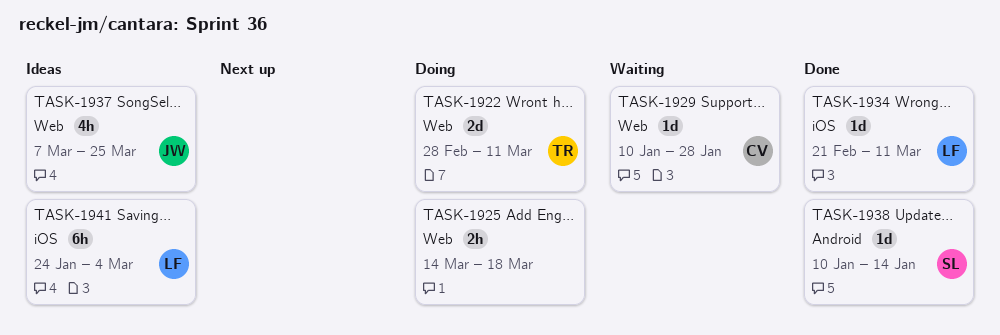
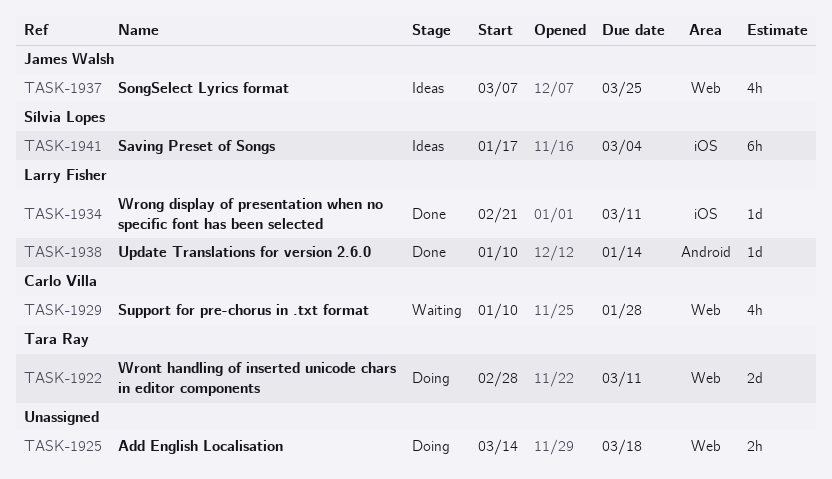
TASK-1929, estimate: 1d -> 4h
TASK-1938, owner: Sílvia Lopes -> Larry Fisher
TASK-1941, owner: Larry Fisher -> Sílvia Lopes
TASK-1941, start: Jan 24 -> Jan 17

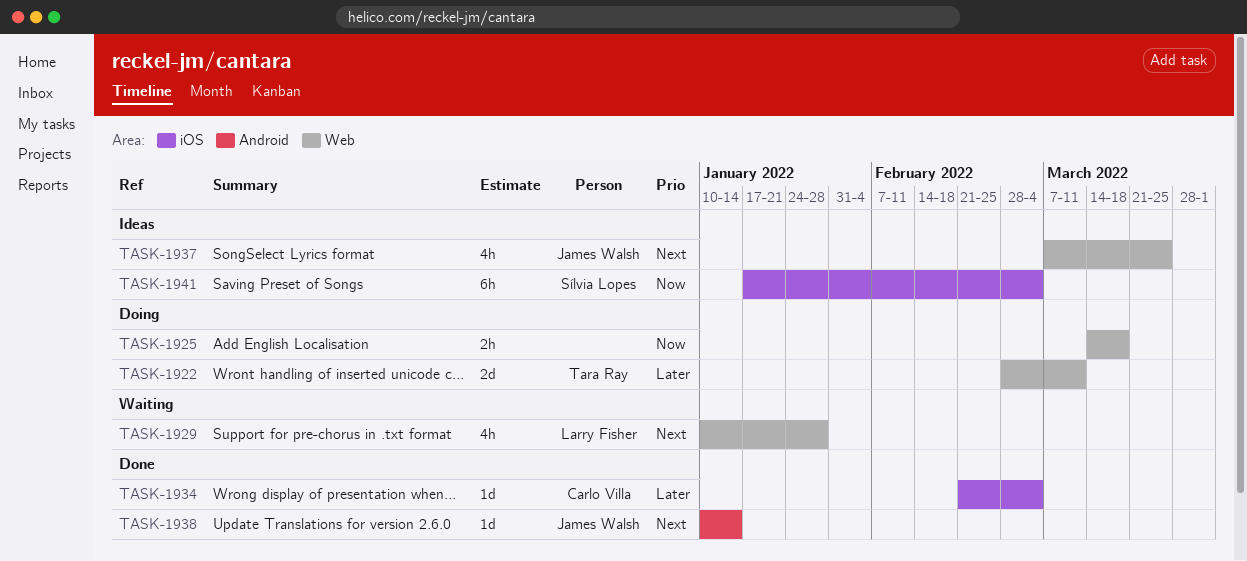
TASK-1929, owner: Carlo Villa -> Larry Fisher
TASK-1934, owner: Larry Fisher -> Carlo Villa
TASK-1934, due: Mar 11 -> Mar 4
TASK-1938, owner: Larry Fisher -> James Walsh

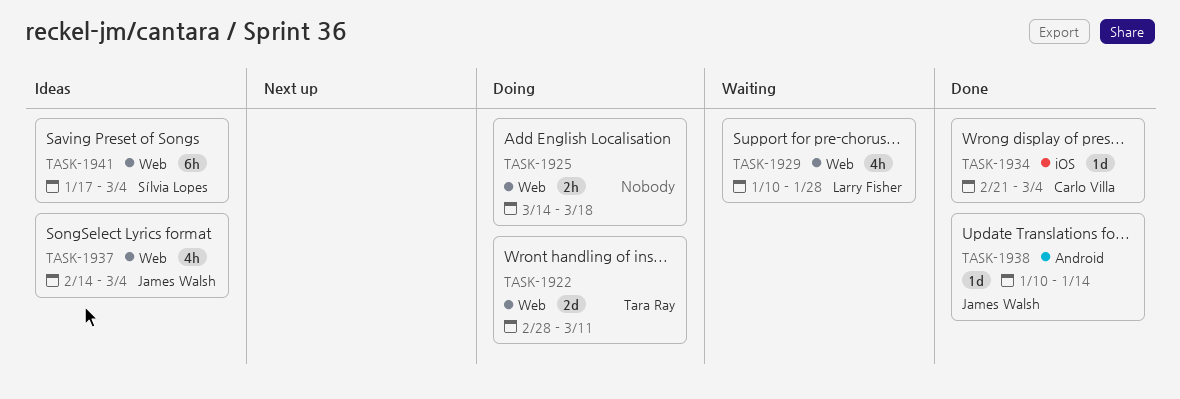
TASK-1937, start: Mar 7 -> Feb 14
TASK-1937, due: Mar 25 -> Mar 4
TASK-1941, label: iOS -> Web

